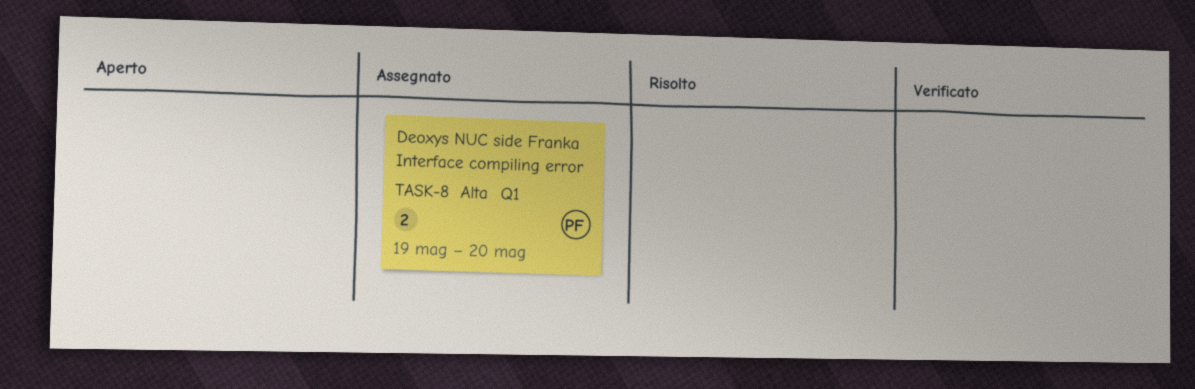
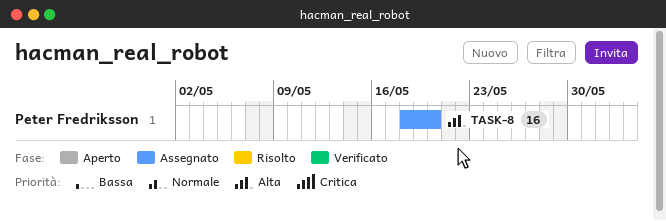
TASK-8, estimate: 2 -> 16
TASK-8, start: May 19 -> May 18

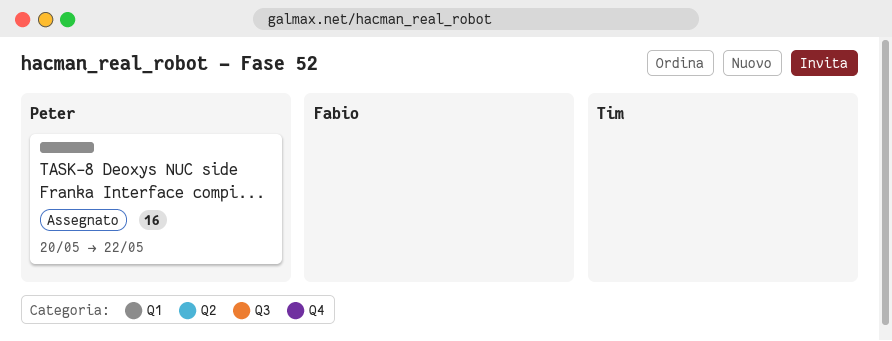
TASK-8, start: May 18 -> May 20
TASK-8, due: May 20 -> May 22

